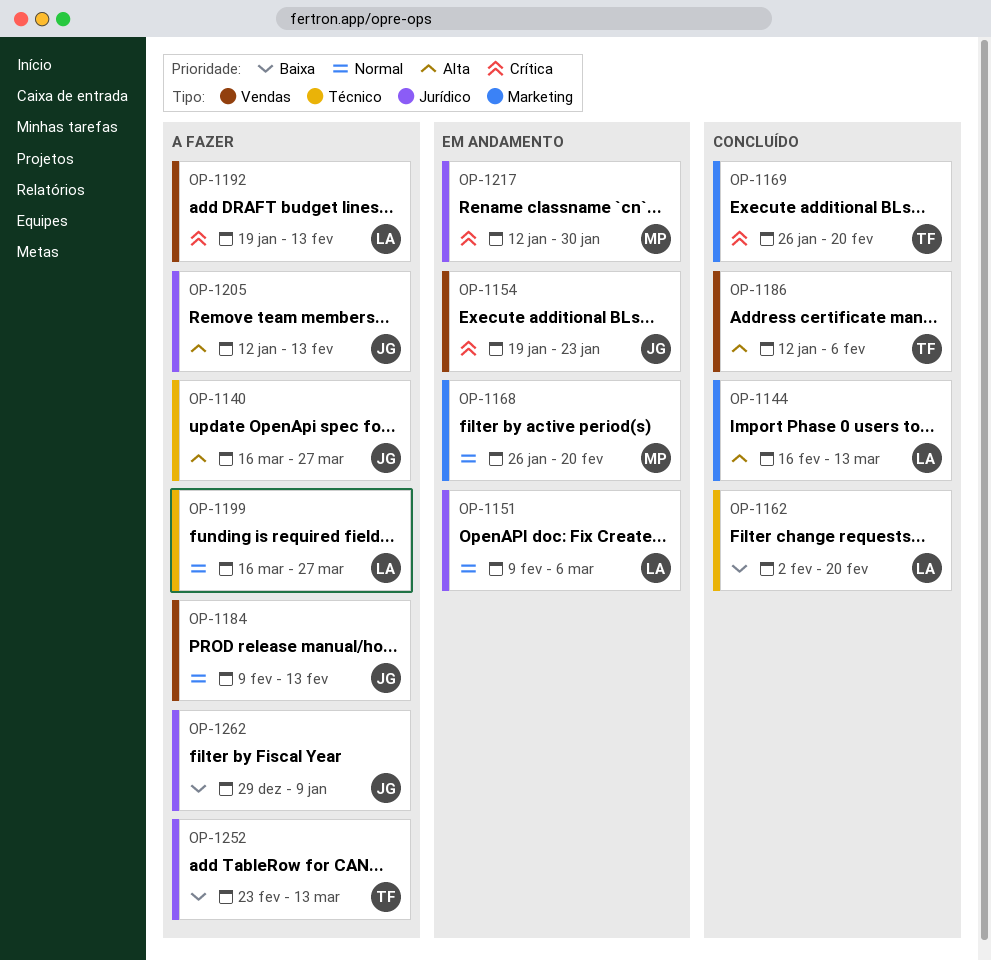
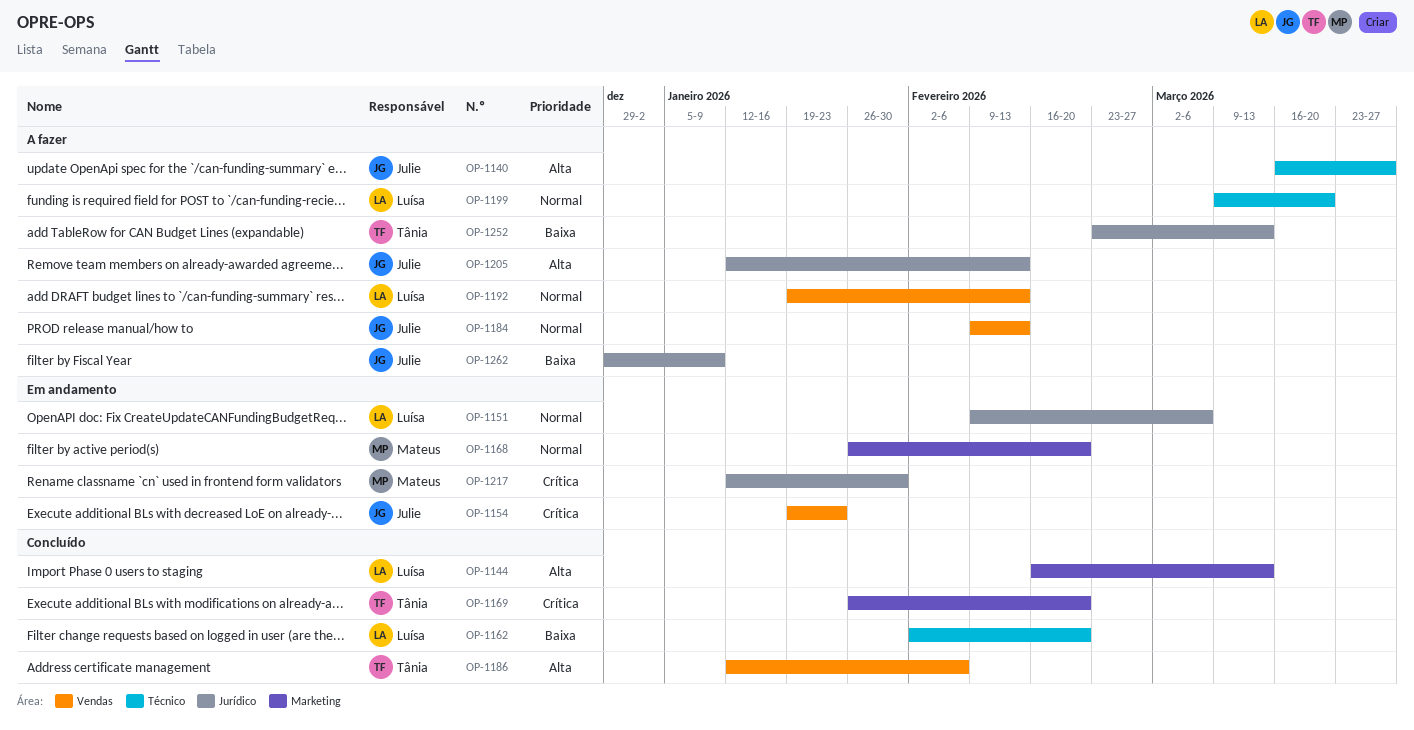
OP-1192, priority: Crítica -> Normal
OP-1199, start: Mar 16 -> Mar 9
OP-1199, due: Mar 27 -> Mar 20

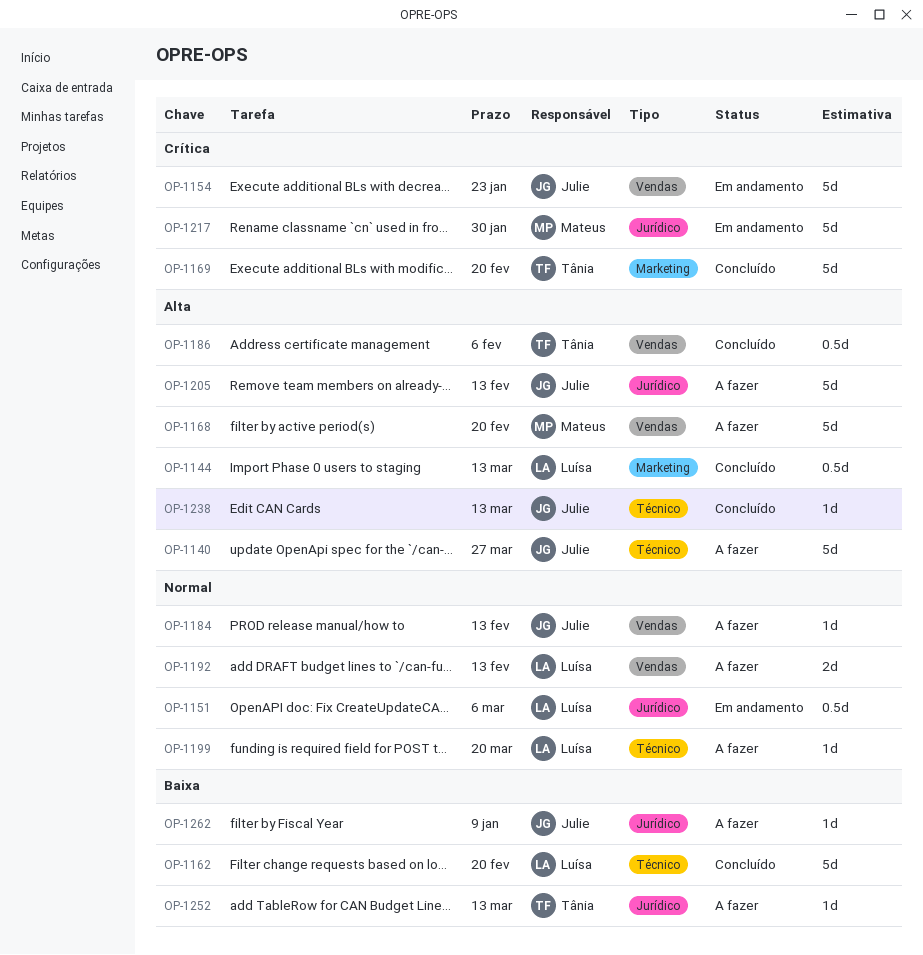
OP-1168, status: Em andamento -> A fazer
OP-1168, priority: Normal -> Alta
OP-1168, label: Marketing -> Vendas
OP-1238: none -> present

